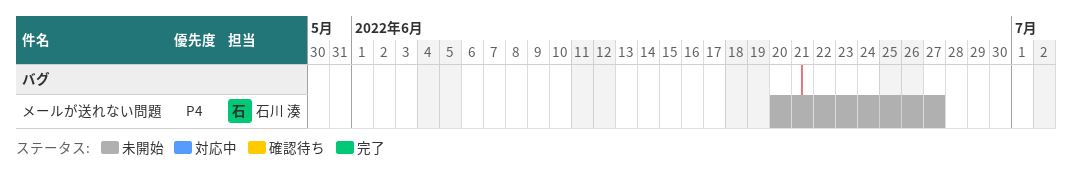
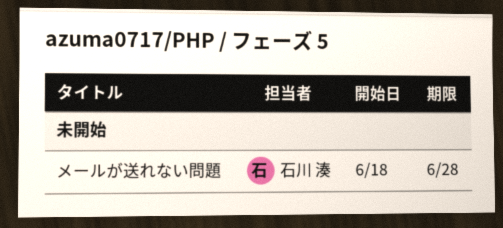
メールが送れない問題, start: Jun 20 -> Jun 18
メールが送れない問題, due: Jun 27 -> Jun 28

